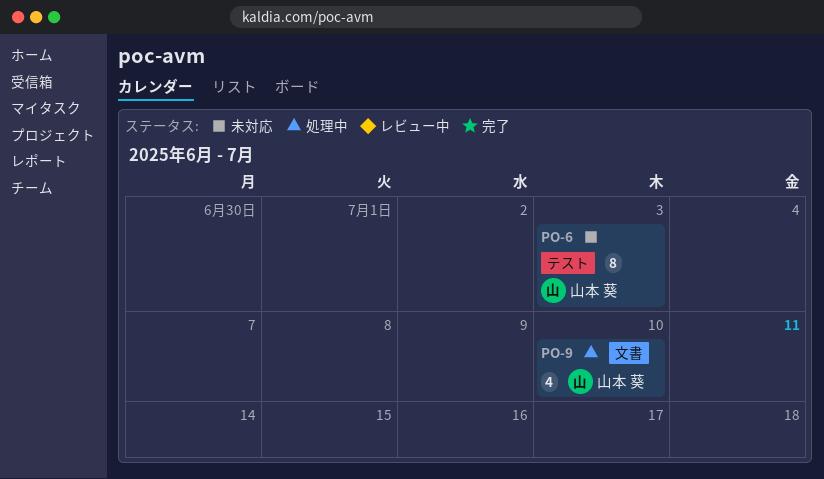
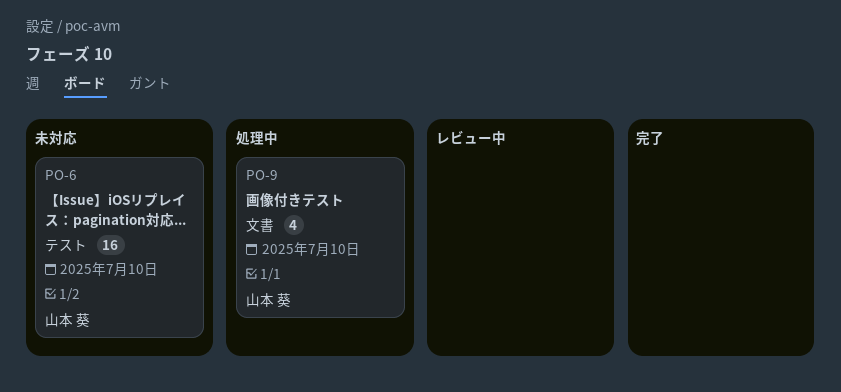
PO-6, estimate: 8 -> 16
PO-6, due: Jul 3 -> Jul 10

